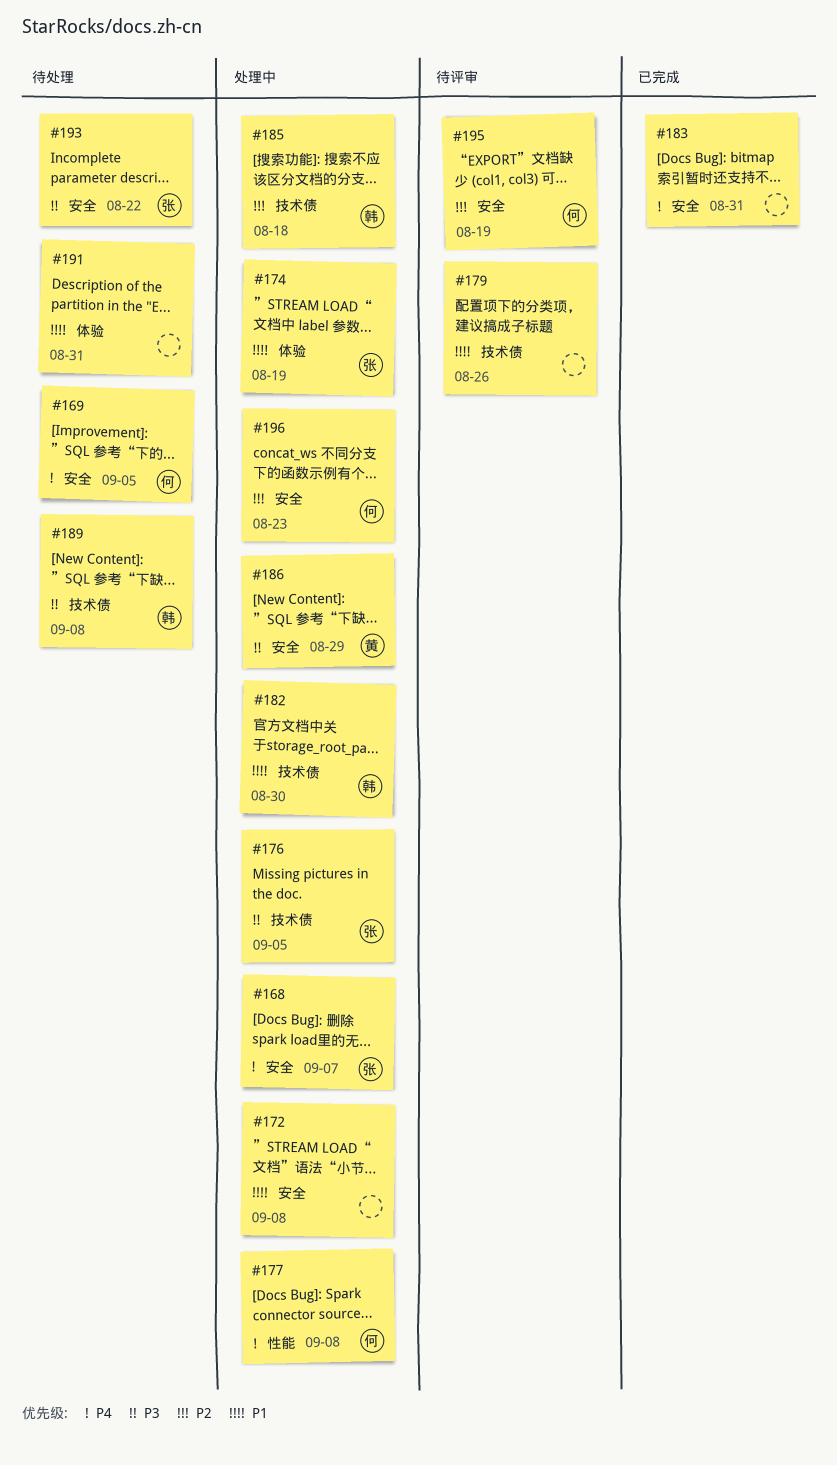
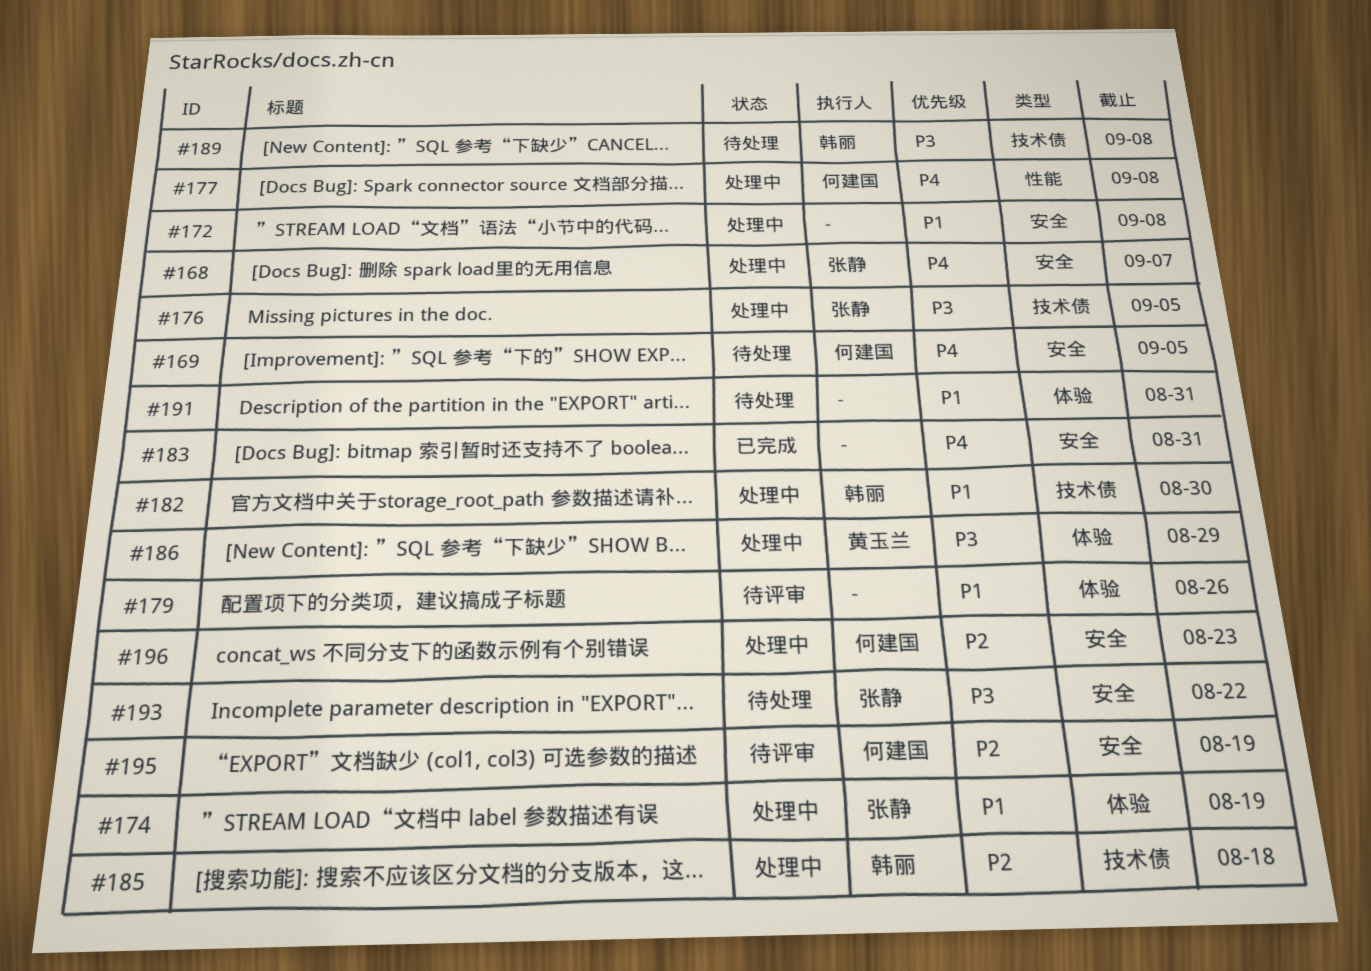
#179, label: 技术债 -> 体验
#186, label: 安全 -> 体验

